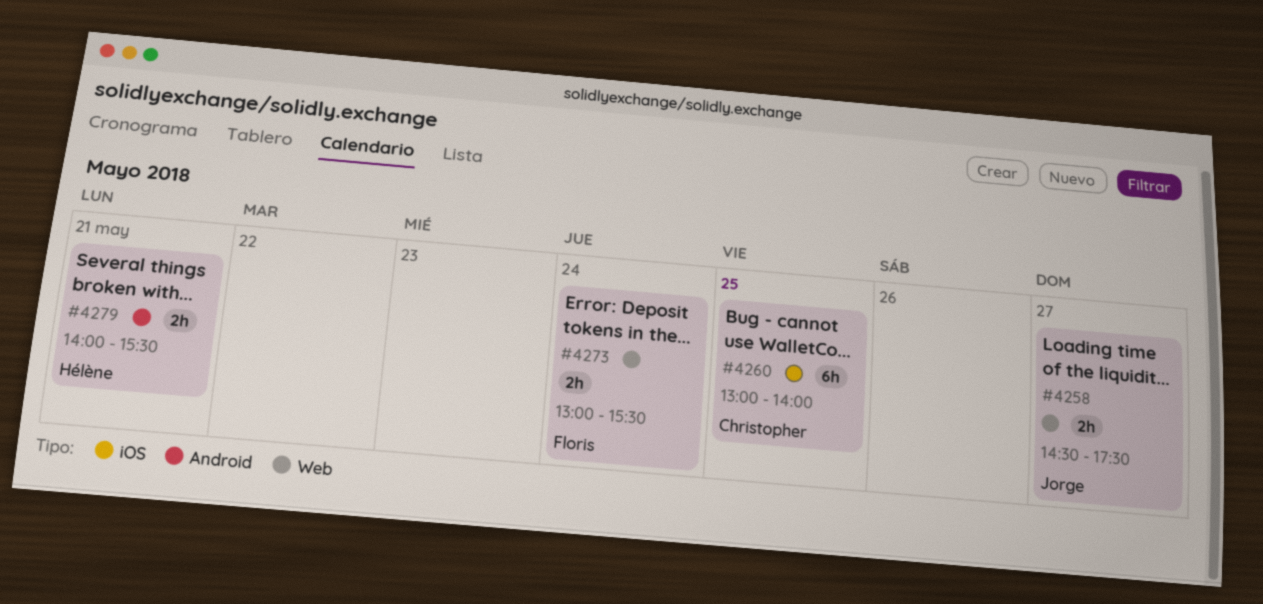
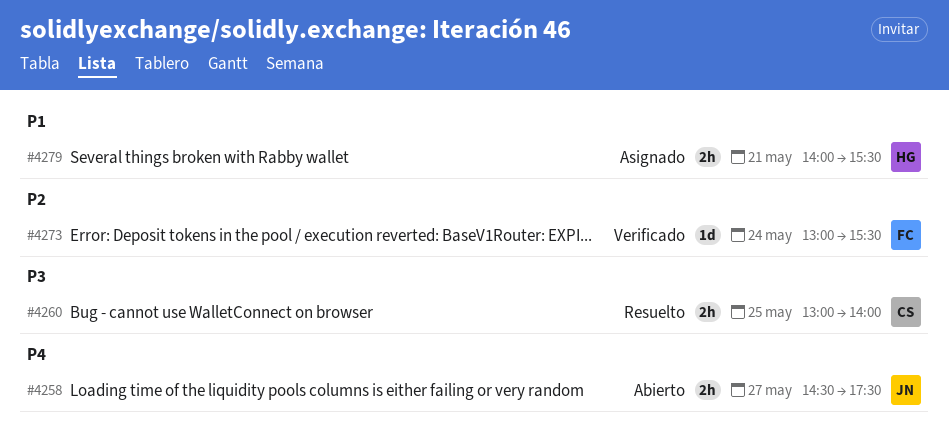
#4260, estimate: 6h -> 2h
#4273, estimate: 2h -> 1d

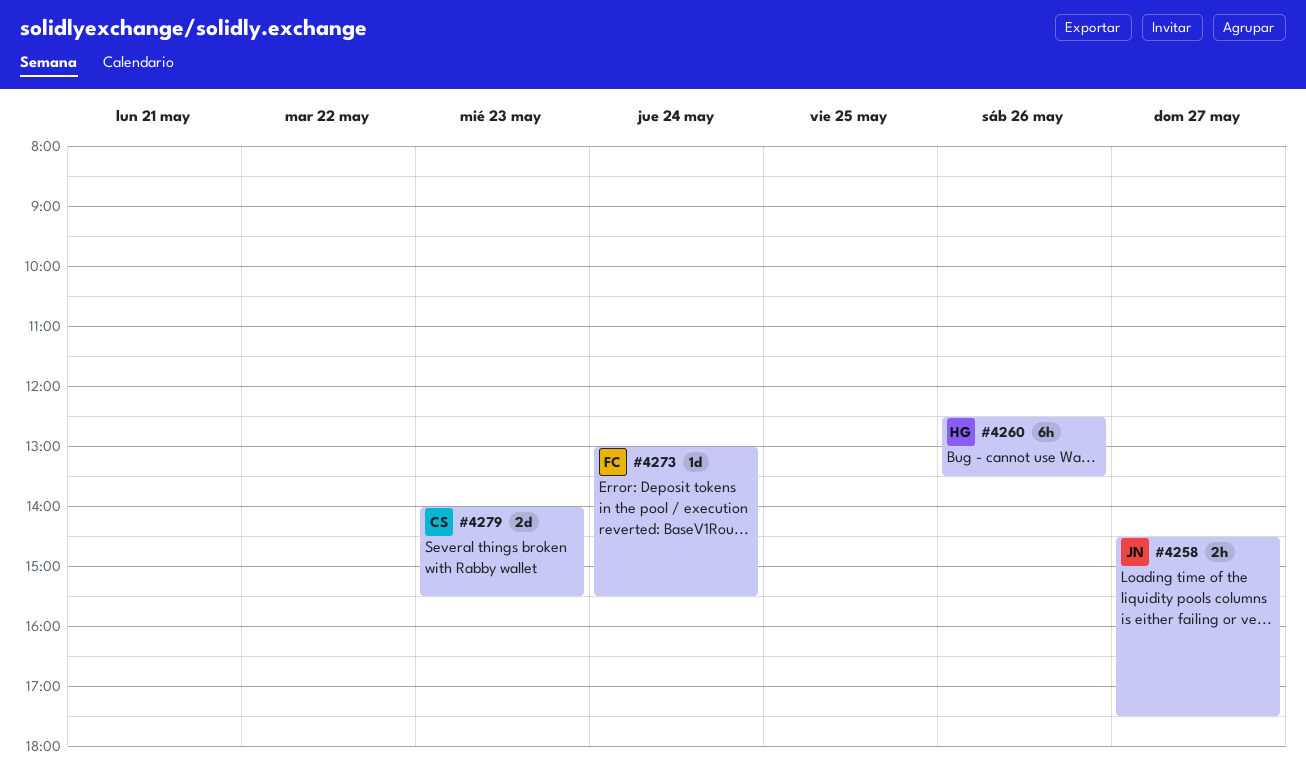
#4260, owner: CS -> HG
#4260, estimate: 2h -> 6h
#4260, day: May 25 -> May 26
#4260, begins: 13:00 -> 12:30
#4260, ends: 14:00 -> 13:30
#4279, owner: HG -> CS
#4279, estimate: 2h -> 2d
#4279, day: May 21 -> May 23

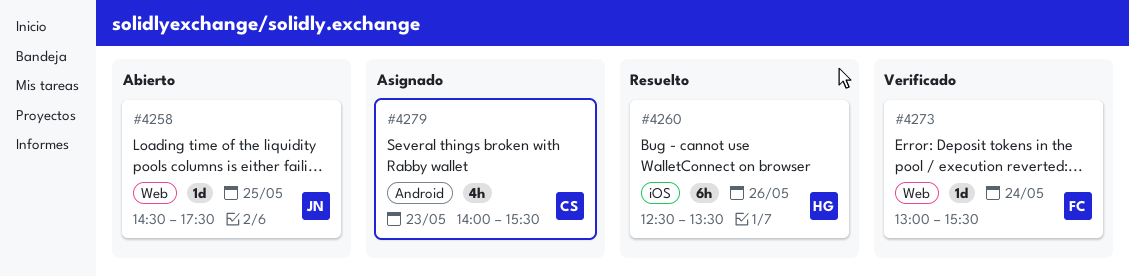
#4258, estimate: 2h -> 1d
#4258, day: May 27 -> May 25
#4279, estimate: 2d -> 4h

